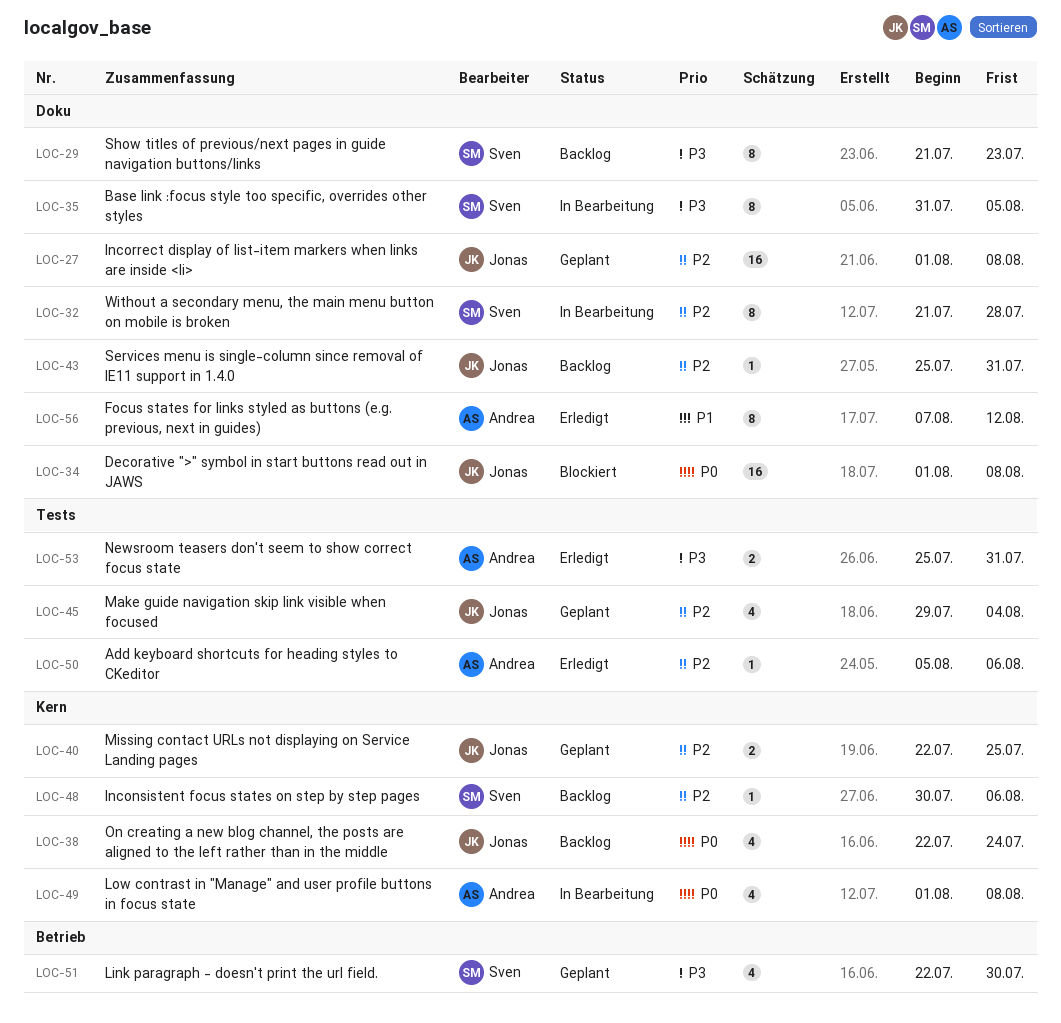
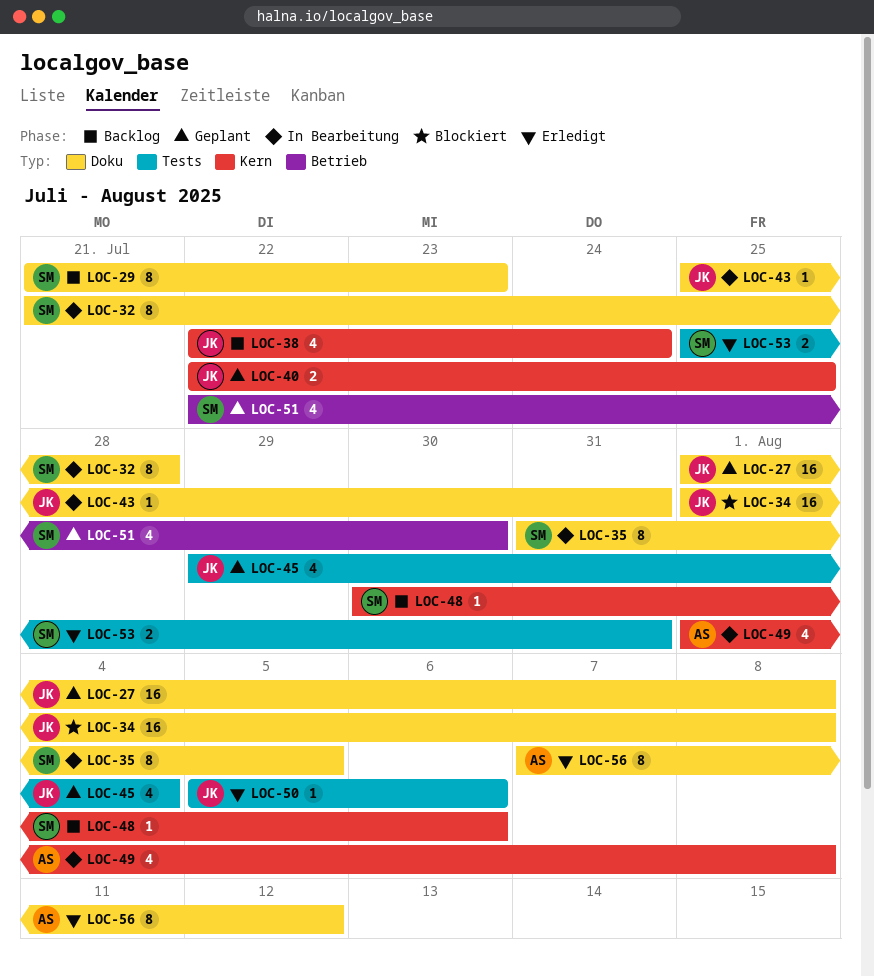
LOC-43, status: Backlog -> In Bearbeitung
LOC-50, owner: Andrea -> Jonas
LOC-53, owner: Andrea -> Sven

